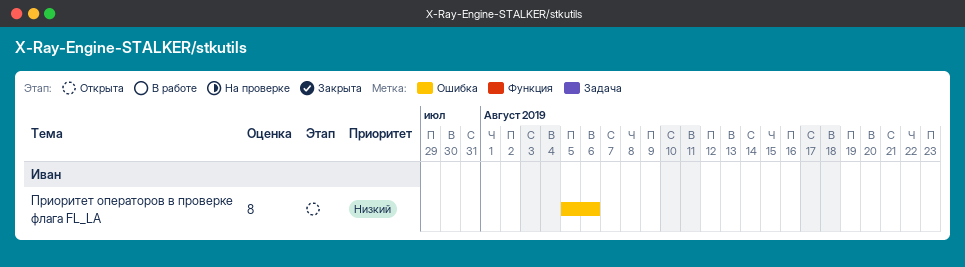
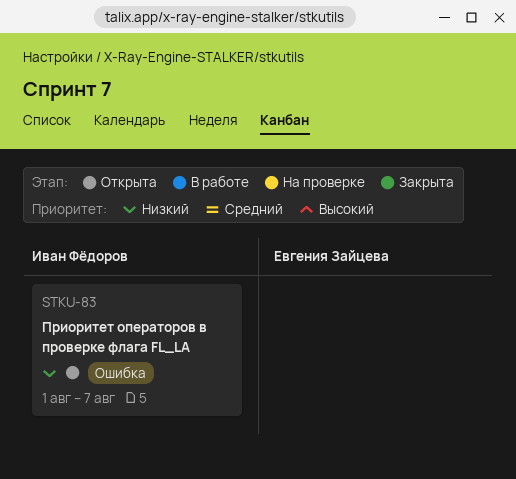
Приоритет операторов в проверке флага FL_LA, start: Aug 5 -> Aug 1
Приоритет операторов в проверке флага FL_LA, due: Aug 6 -> Aug 7

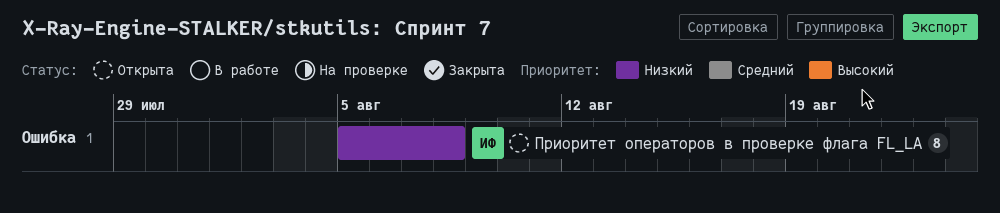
Приоритет операторов в проверке флага FL_LA, start: Aug 1 -> Aug 5
Приоритет операторов в проверке флага FL_LA, due: Aug 7 -> Aug 8

